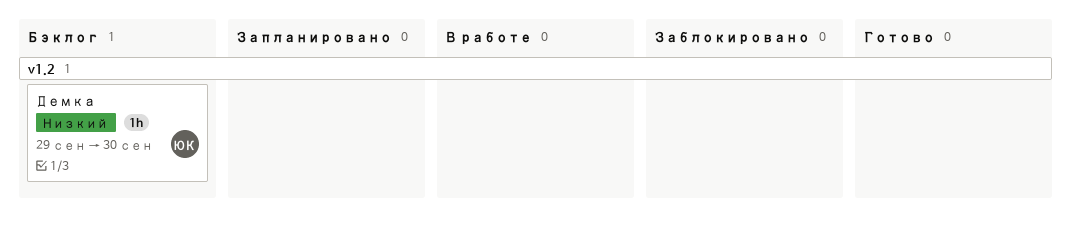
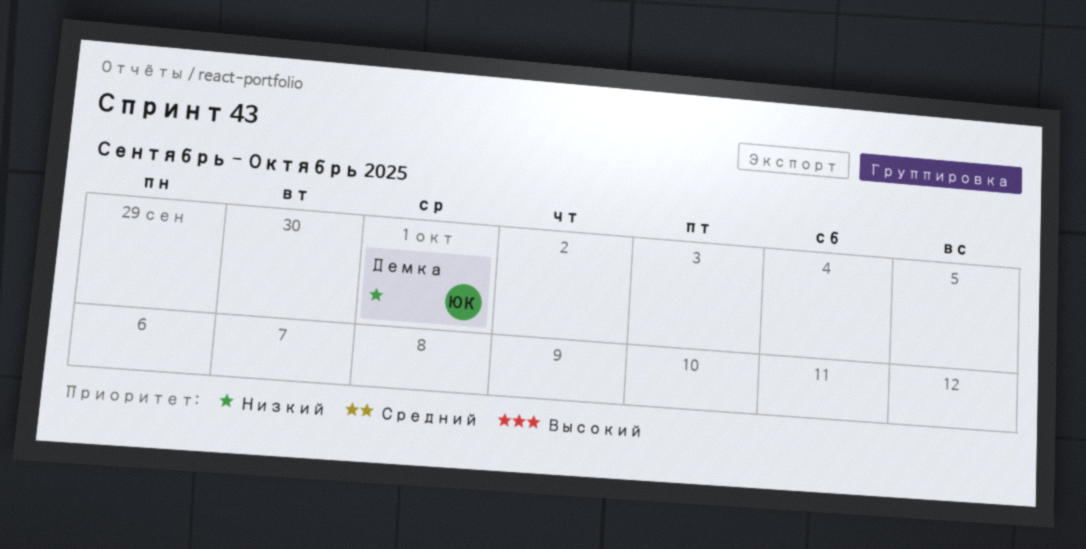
Демка, due: Sep 30 -> Oct 1

